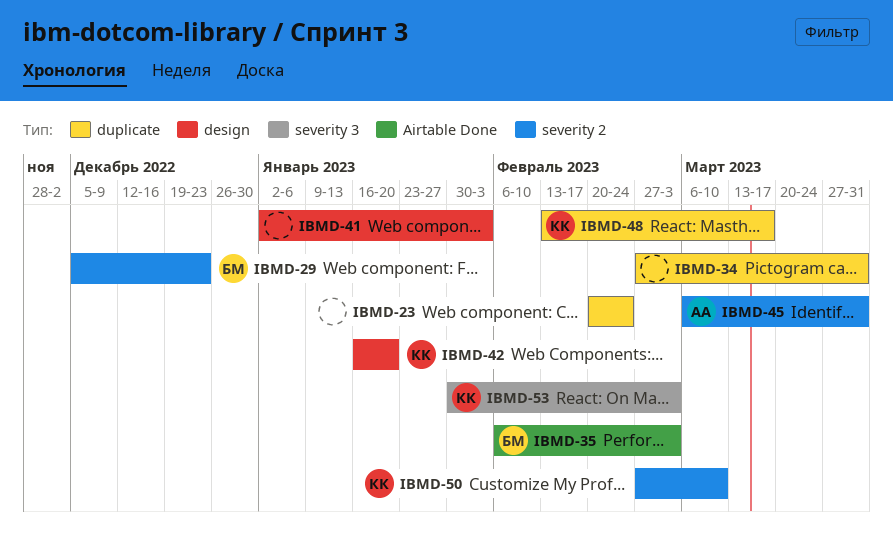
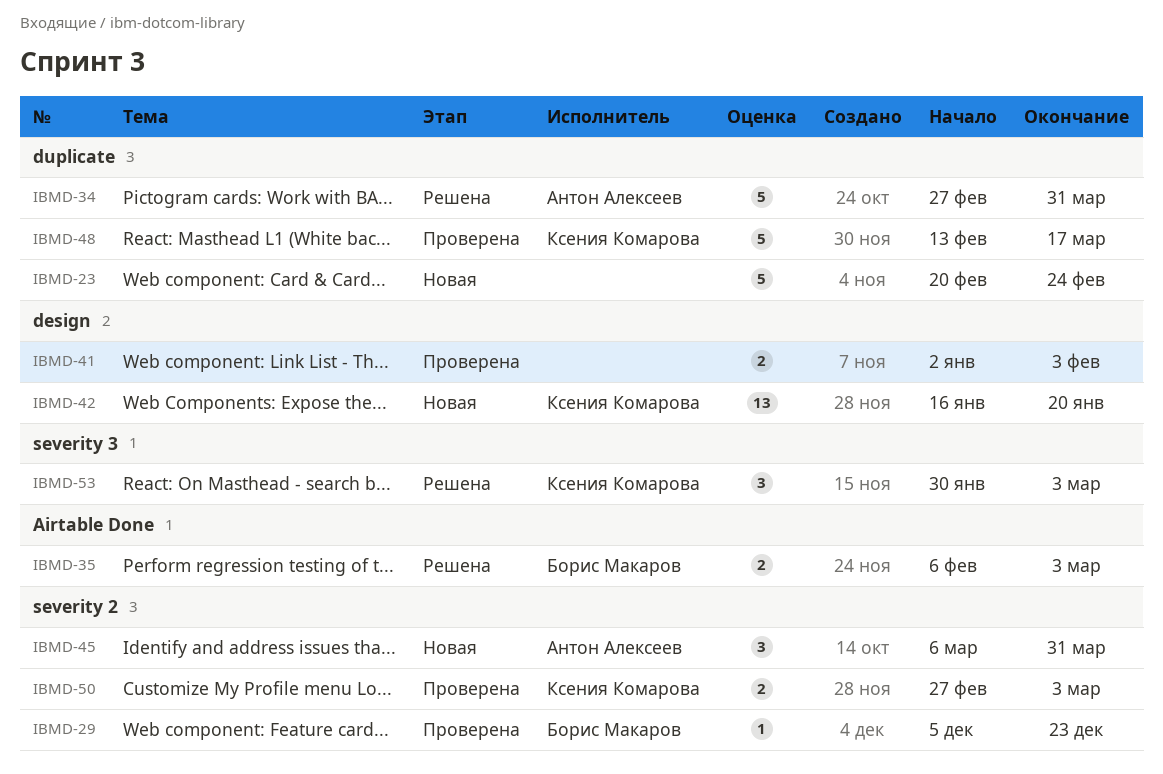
IBMD-34, owner: none -> Антон Алексеев
IBMD-50, due: Mar 10 -> Mar 3

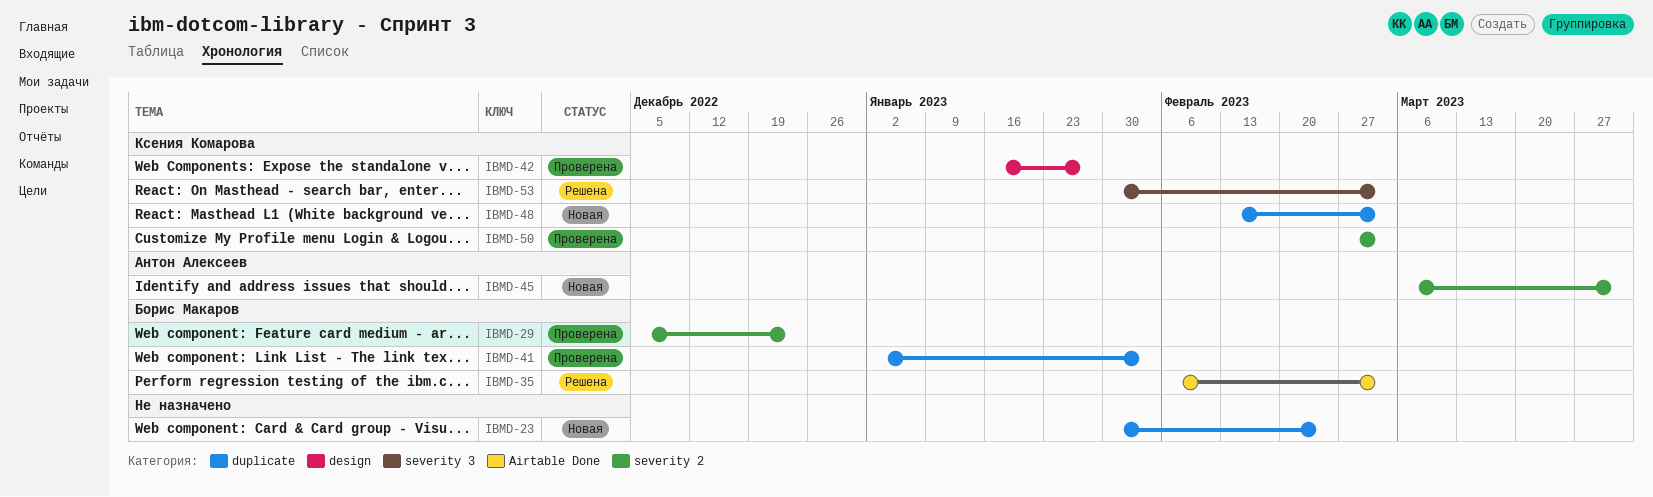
IBMD-23, start: Feb 20 -> Jan 30
IBMD-34: present -> none
IBMD-41, owner: none -> Борис Макаров
IBMD-41, label: design -> duplicate
IBMD-42, status: Новая -> Проверена
IBMD-42, due: Jan 20 -> Jan 27
IBMD-48, status: Проверена -> Новая
IBMD-48, due: Mar 17 -> Mar 3

